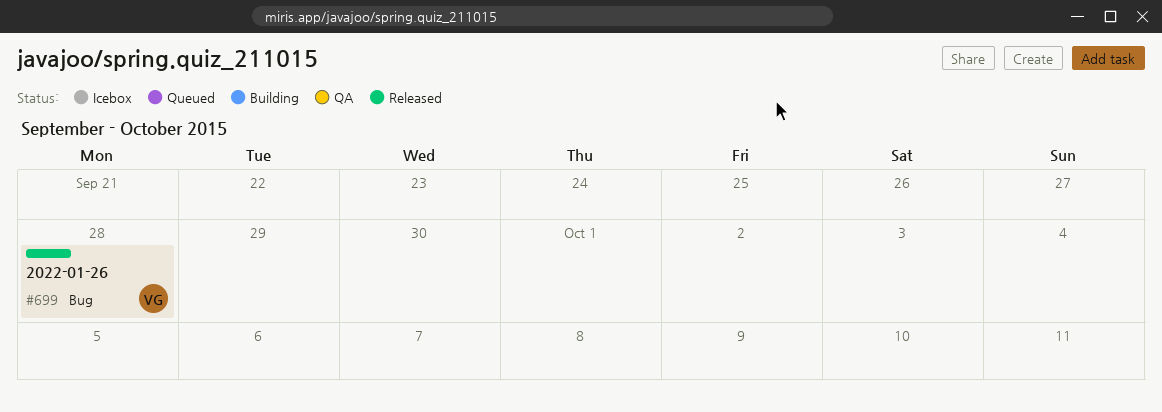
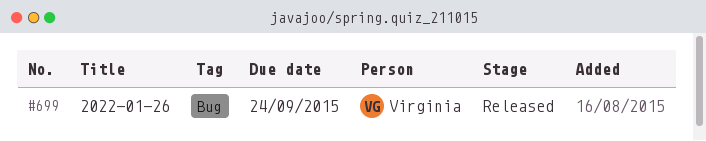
#699, due: Sep 28 -> Sep 24

